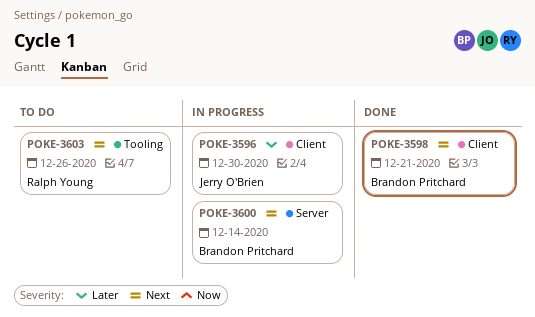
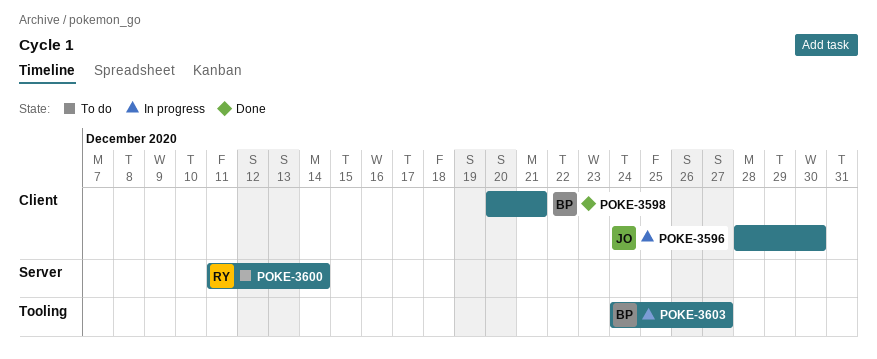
POKE-3600, status: In progress -> To do
POKE-3600, owner: Brandon Pritchard -> Ralph Young
POKE-3603, status: To do -> In progress
POKE-3603, owner: Ralph Young -> Brandon Pritchard
POKE-3603, due: Dec 26 -> Dec 27

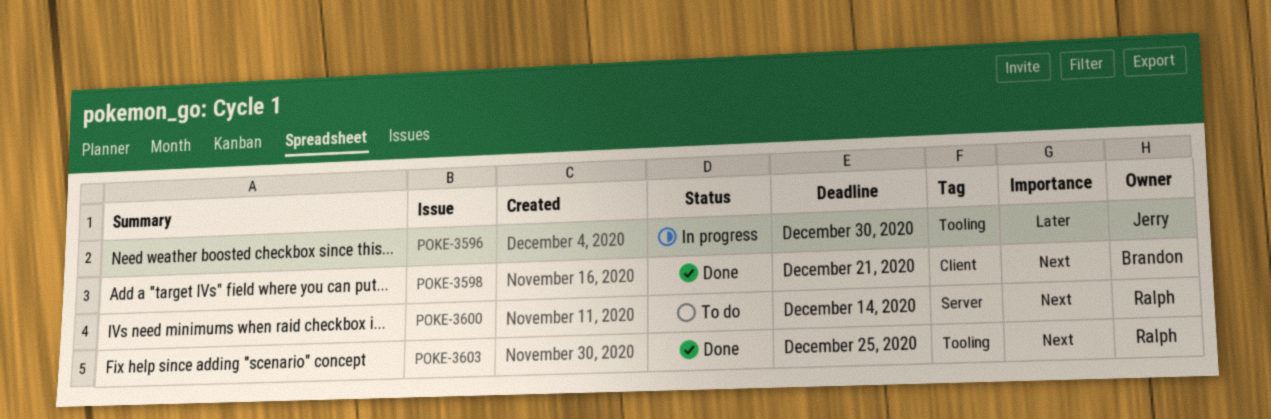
POKE-3596, label: Client -> Tooling
POKE-3603, status: In progress -> Done
POKE-3603, owner: Brandon -> Ralph
POKE-3603, due: Dec 27 -> Dec 25

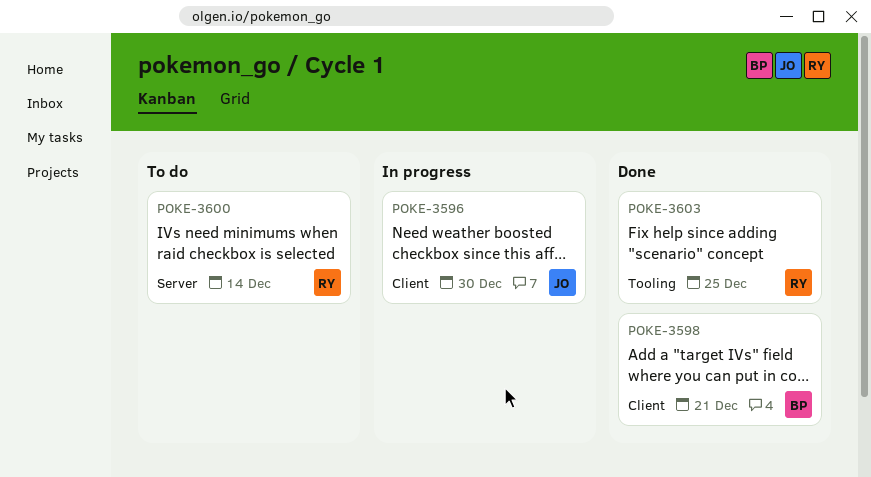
POKE-3596, label: Tooling -> Client

